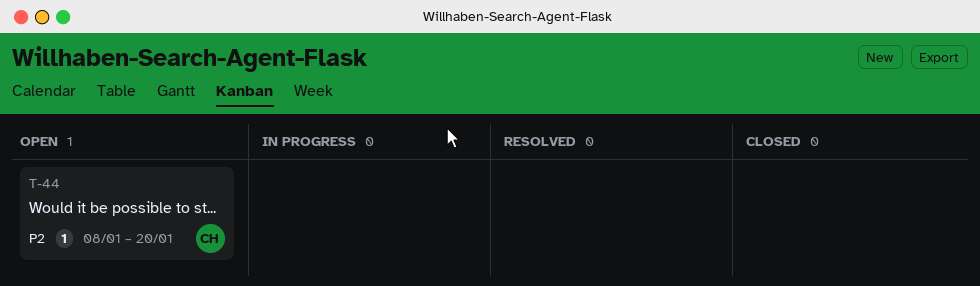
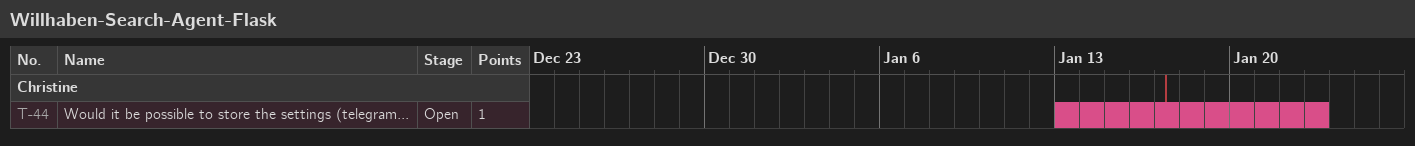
T-44, start: Jan 8 -> Jan 13
T-44, due: Jan 20 -> Jan 23

